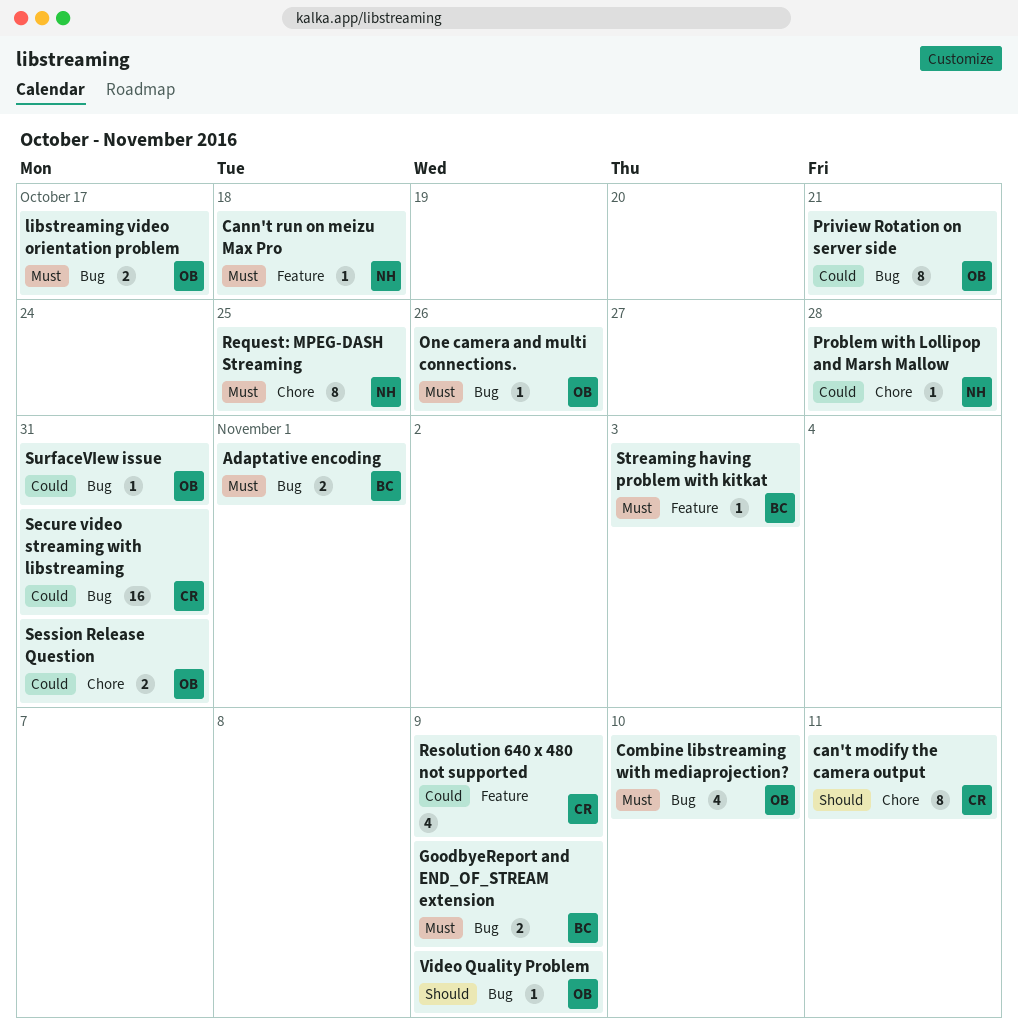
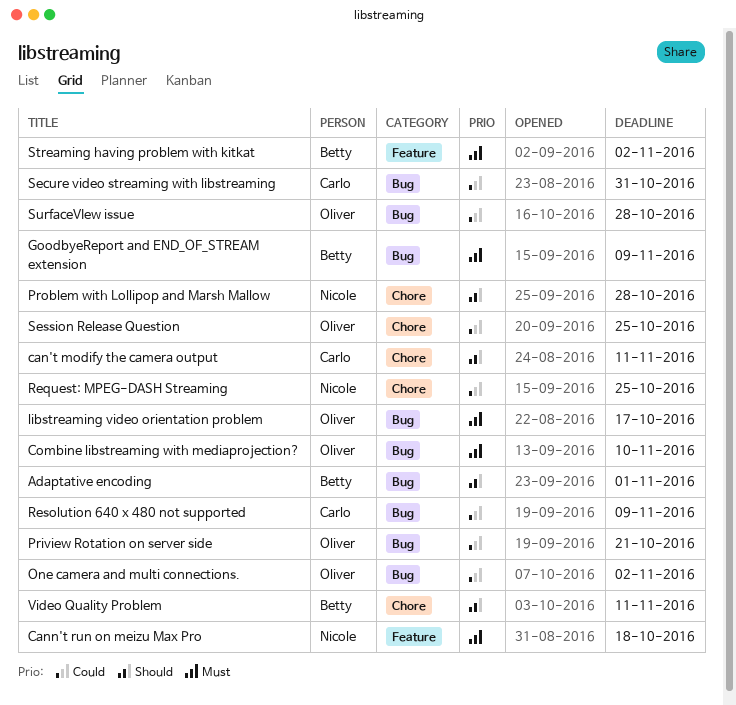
Adaptative encoding, priority: Must -> Should
One camera and multi connections., priority: Must -> Could
One camera and multi connections., due: Oct 26 -> Nov 2
Problem with Lollipop and Marsh Mallow, priority: Could -> Should
Request: MPEG-DASH Streaming, priority: Must -> Could
Resolution 640 x 480 not supported, label: Feature -> Bug
Session Release Question, due: Oct 31 -> Oct 25
Streaming having problem with kitkat, due: Nov 3 -> Nov 2
SurfaceVIew issue, due: Oct 31 -> Oct 28
Video Quality Problem, owner: Oliver -> Betty
Video Quality Problem, label: Bug -> Chore
Video Quality Problem, due: Nov 9 -> Nov 11

